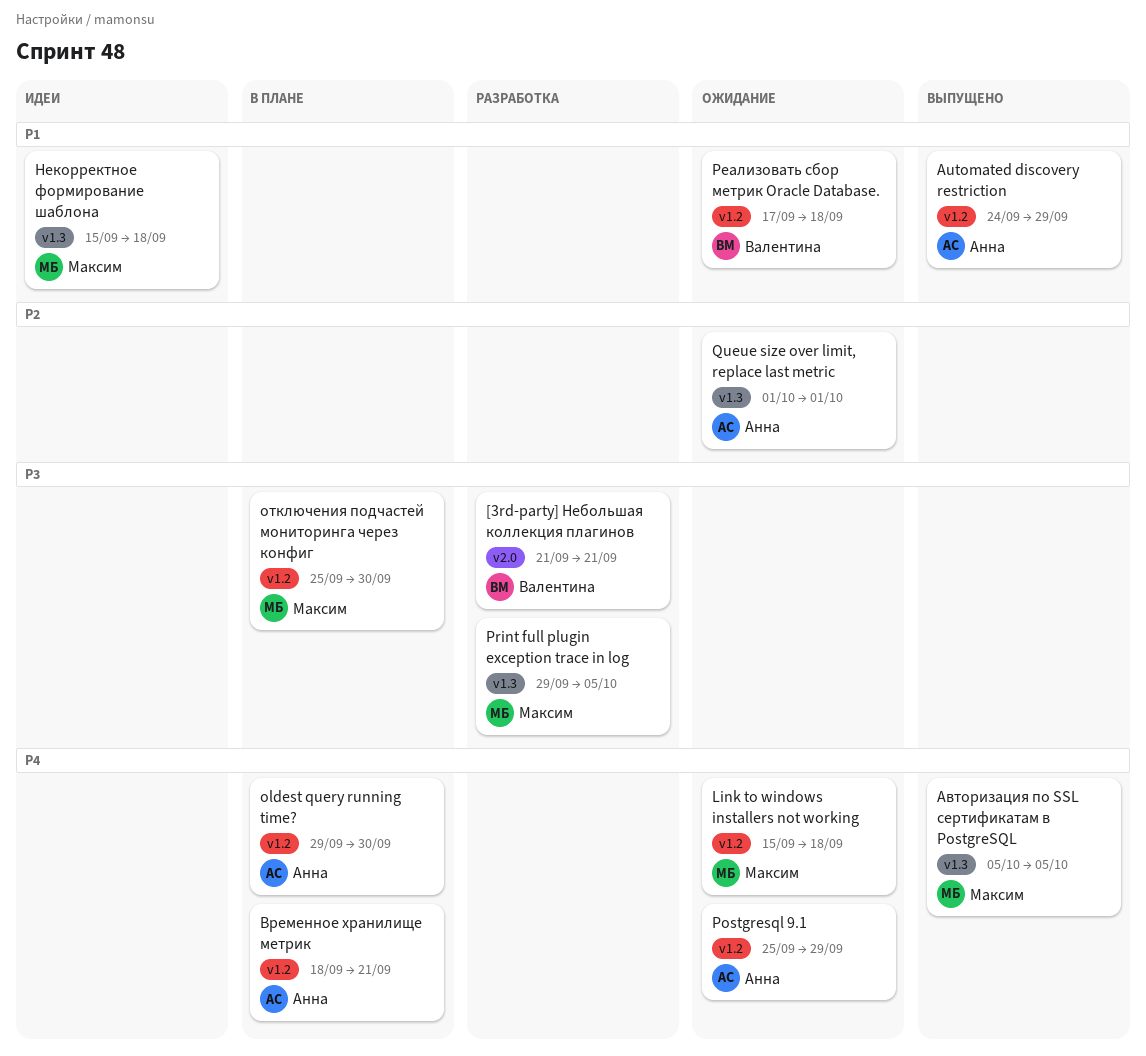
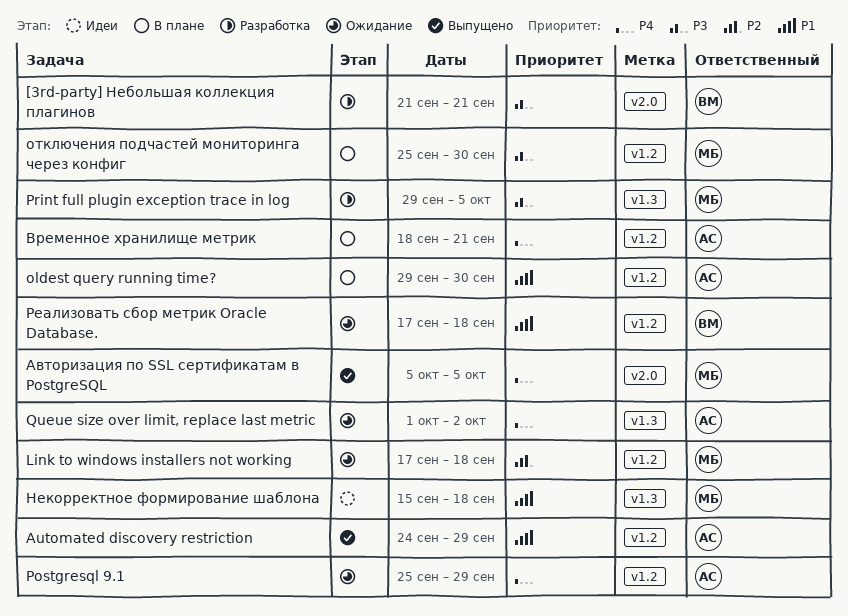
Link to windows installers not working, priority: P4 -> P2
Link to windows installers not working, start: Sep 15 -> Sep 17
oldest query running time?, priority: P4 -> P1
Queue size over limit, replace last metric, priority: P2 -> P4
Queue size over limit, replace last metric, due: Oct 1 -> Oct 2
Авторизация по SSL сертификатам в PostgreSQL, label: v1.3 -> v2.0

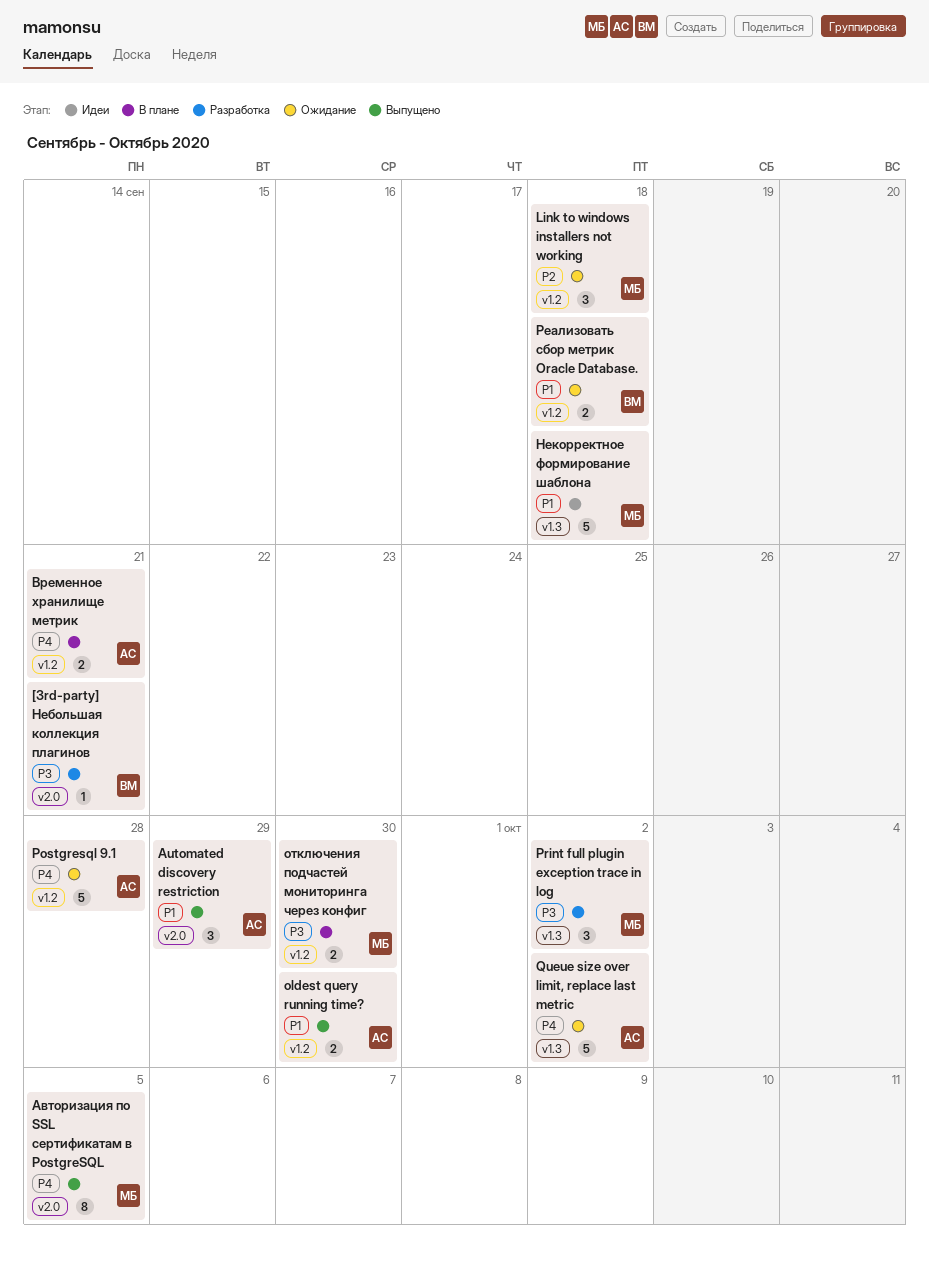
Automated discovery restriction, label: v1.2 -> v2.0
oldest query running time?, status: В плане -> Выпущено
Postgresql 9.1, due: Sep 29 -> Sep 28
Print full plugin exception trace in log, due: Oct 5 -> Oct 2

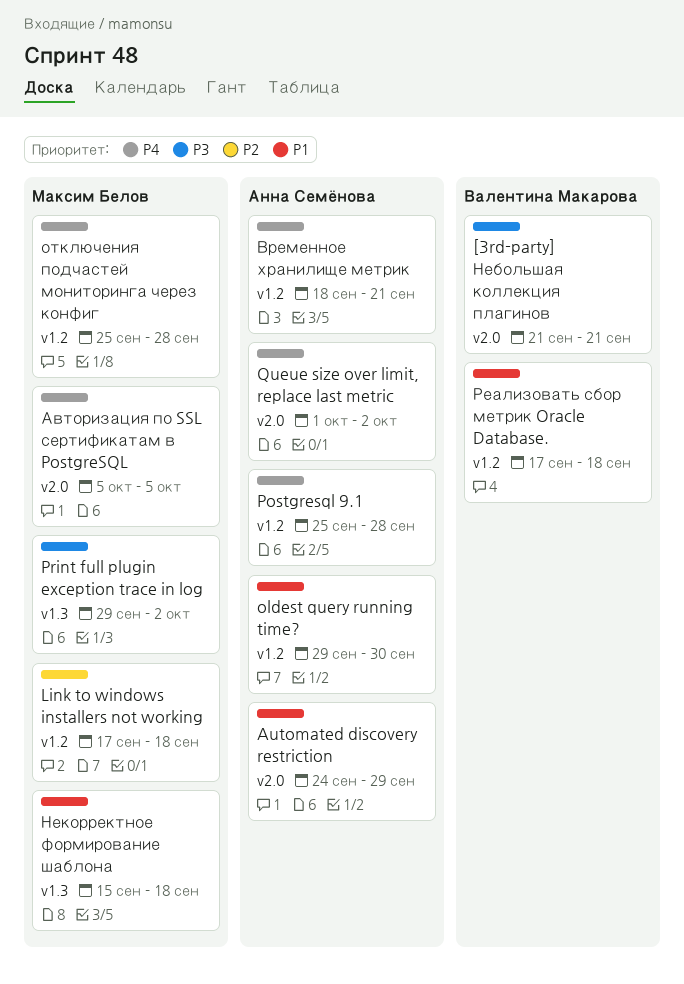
Queue size over limit, replace last metric, label: v1.3 -> v2.0
отключения подчастей мониторинга через конфиг, priority: P3 -> P4
отключения подчастей мониторинга через конфиг, due: Sep 30 -> Sep 28

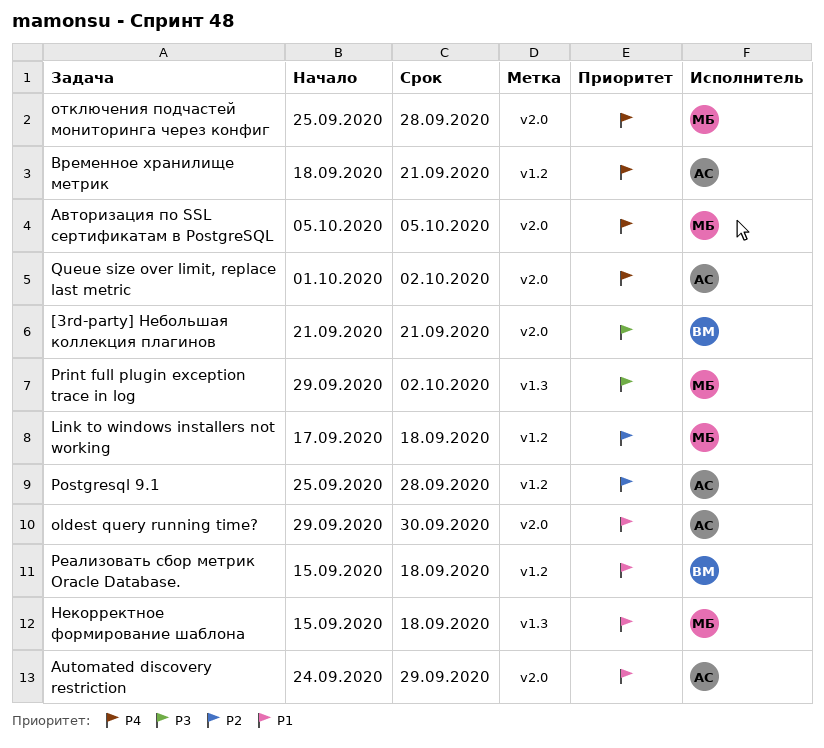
oldest query running time?, label: v1.2 -> v2.0
Postgresql 9.1, priority: P4 -> P2
отключения подчастей мониторинга через конфиг, label: v1.2 -> v2.0
Реализовать сбор метрик Oracle Database., start: Sep 17 -> Sep 15

